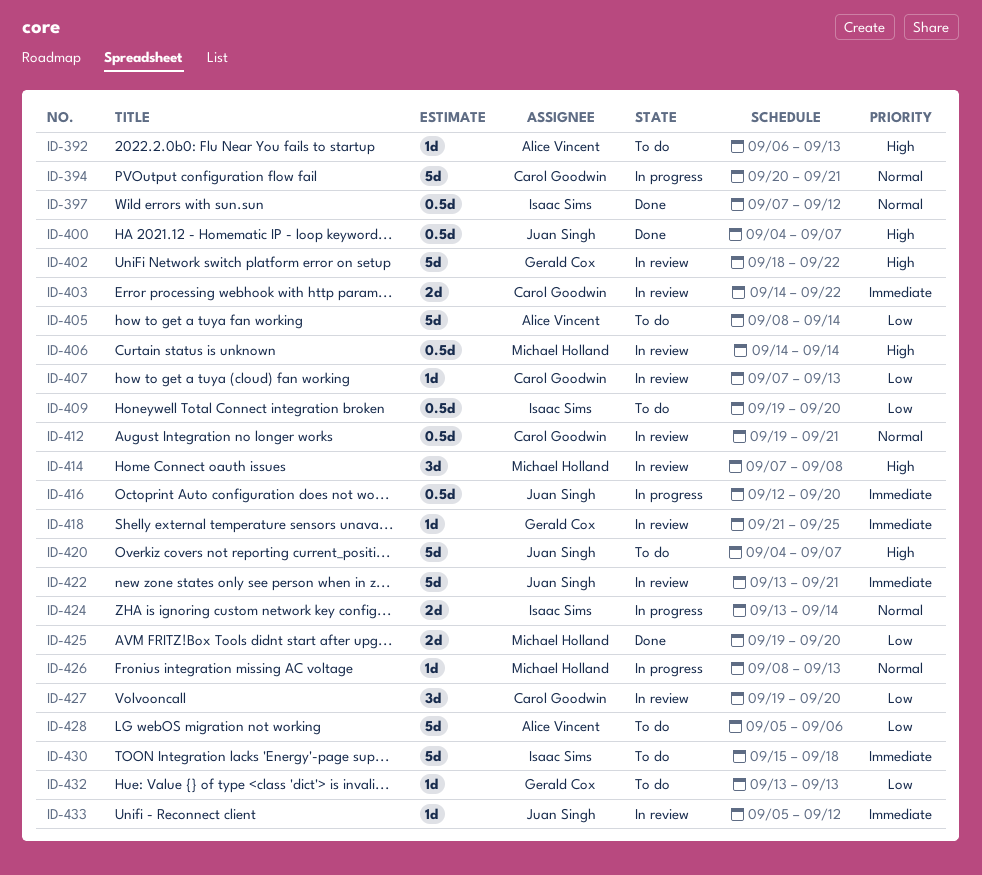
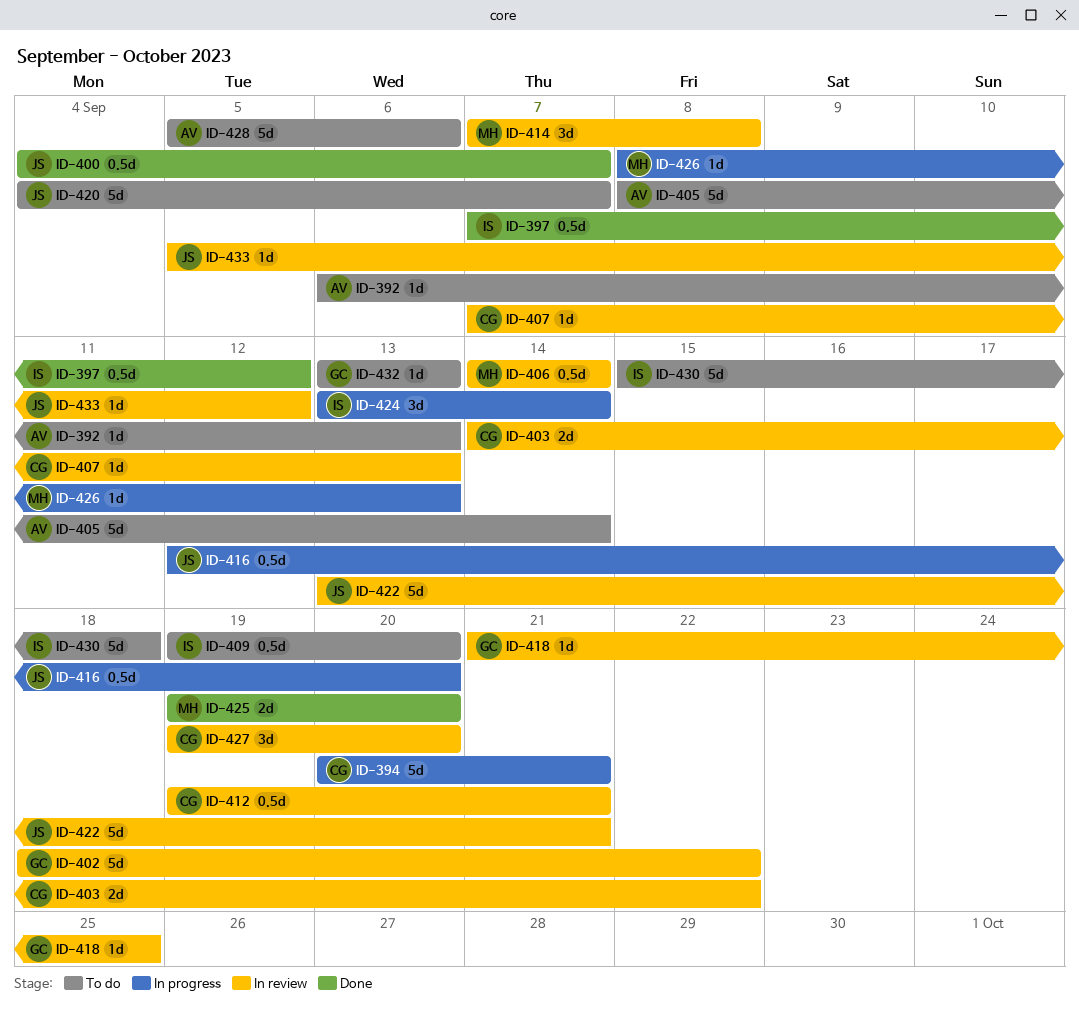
ID-424, estimate: 2d -> 3d

